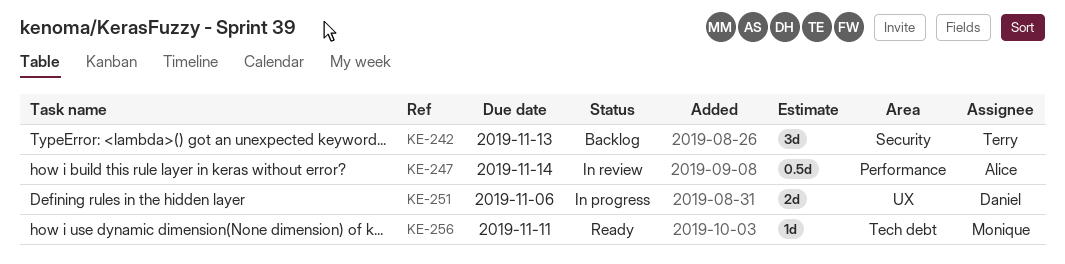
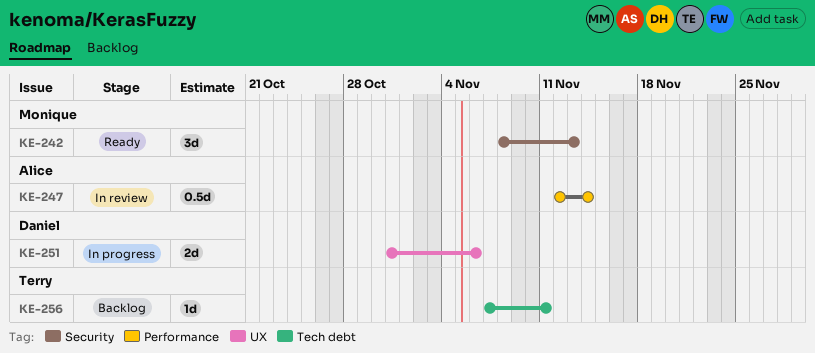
KE-242, status: Backlog -> Ready
KE-242, owner: Terry -> Monique
KE-256, status: Ready -> Backlog
KE-256, owner: Monique -> Terry

